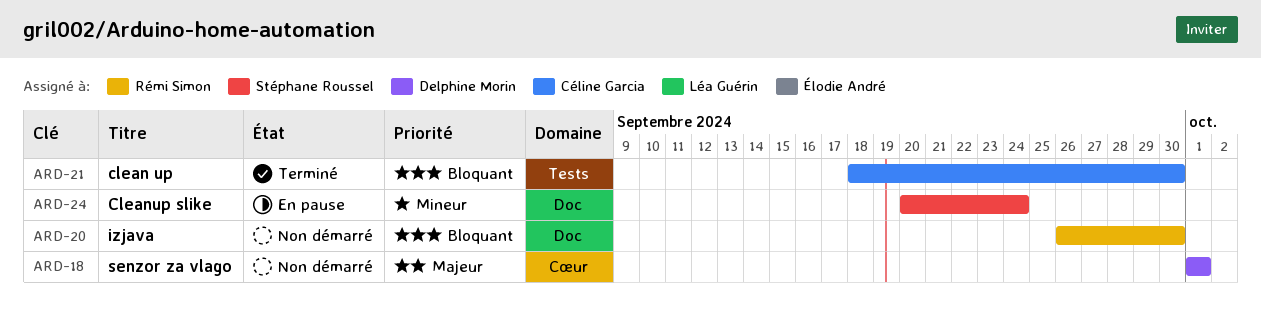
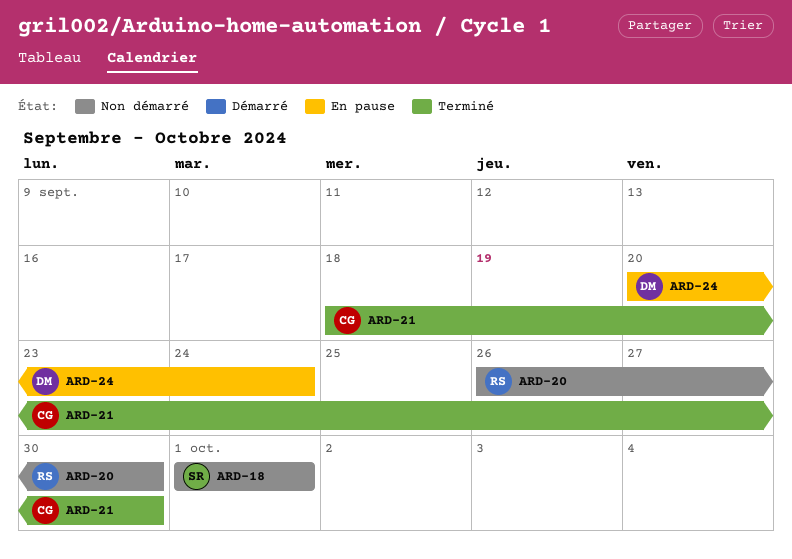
ARD-18, owner: Delphine Morin -> Stéphane Roussel
ARD-24, owner: Stéphane Roussel -> Delphine Morin

